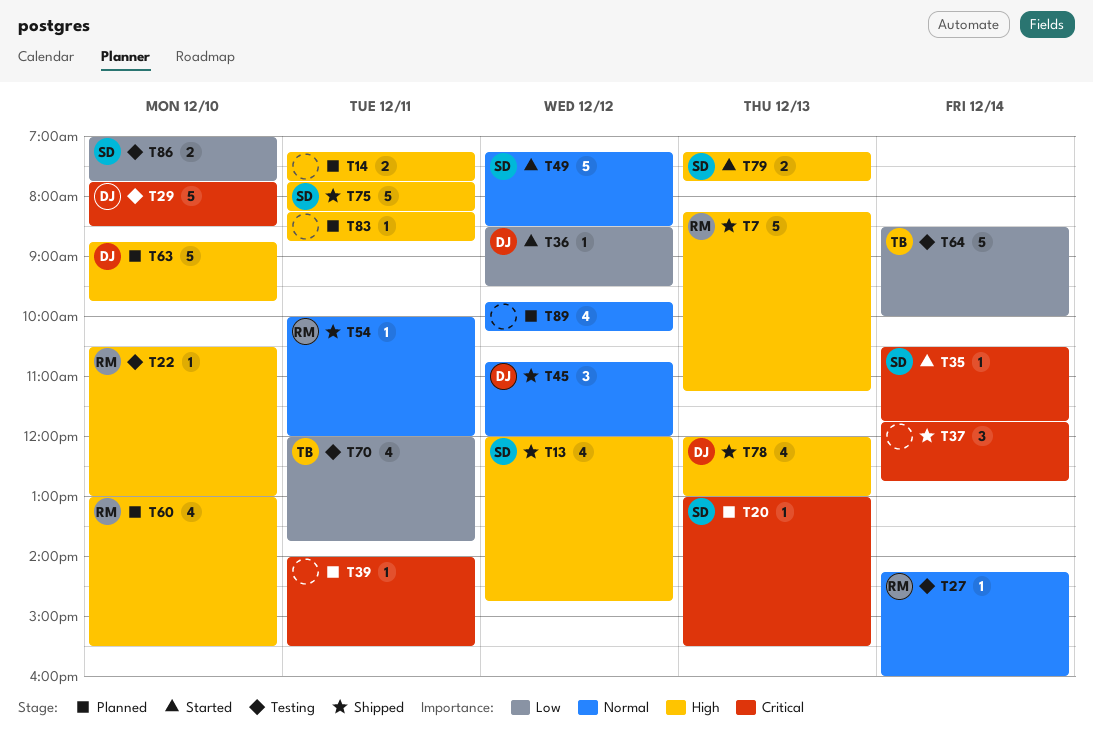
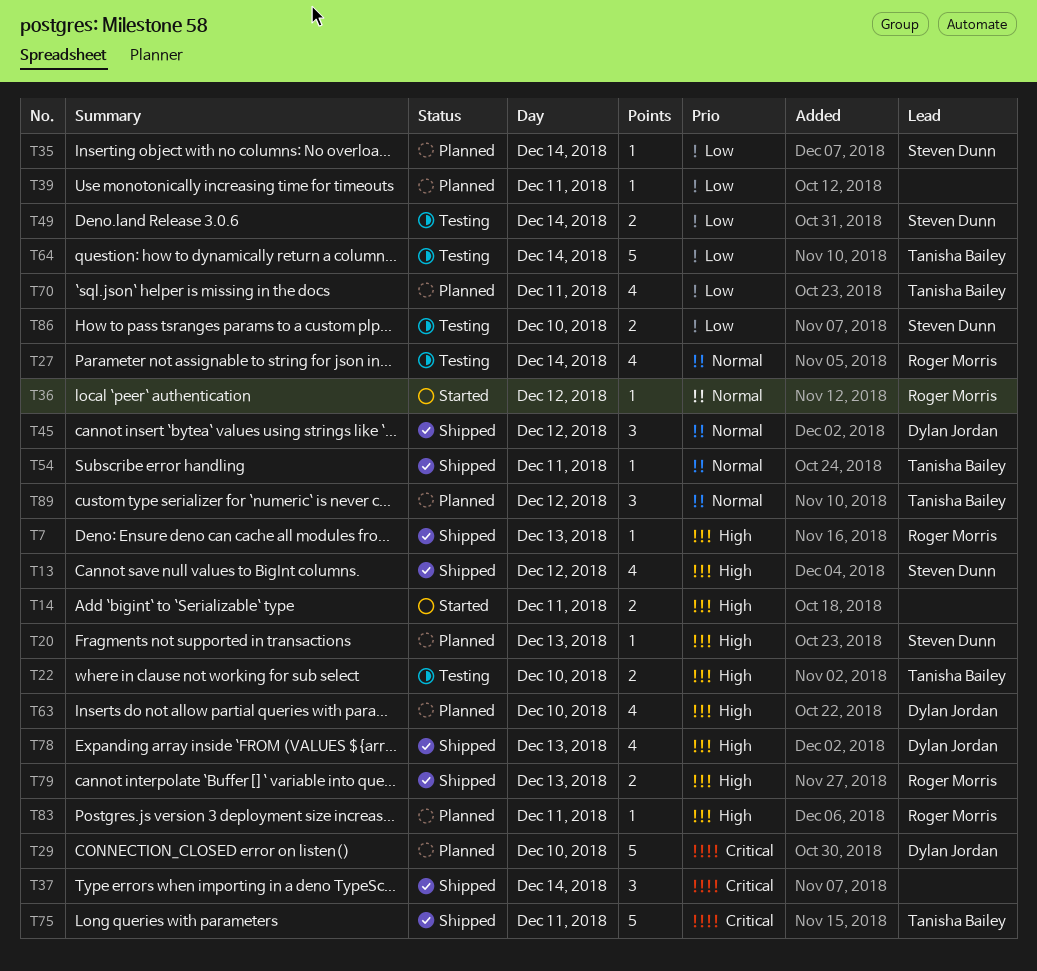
T7, estimate: 5 -> 1
T14, status: Planned -> Started
T20, priority: Critical -> High
T22, owner: Roger Morris -> Tanisha Bailey
T22, estimate: 1 -> 2
T27, estimate: 1 -> 4
T29, status: Testing -> Planned
T35, status: Started -> Planned
T35, priority: Critical -> Low
T36, owner: Dylan Jordan -> Roger Morris
T36, priority: Low -> Normal
T39, priority: Critical -> Low
T49, status: Started -> Testing
T49, priority: Normal -> Low
T49, estimate: 5 -> 2
T49, day: Dec 12 -> Dec 14
T54, owner: Roger Morris -> Tanisha Bailey
T60: present -> none
T63, estimate: 5 -> 4
T70, status: Testing -> Planned
T75, owner: Steven Dunn -> Tanisha Bailey
T75, priority: High -> Critical
T79, status: Started -> Shipped
T79, owner: Steven Dunn -> Roger Morris
T83, owner: none -> Roger Morris
T89, owner: none -> Tanisha Bailey
T89, estimate: 4 -> 3

